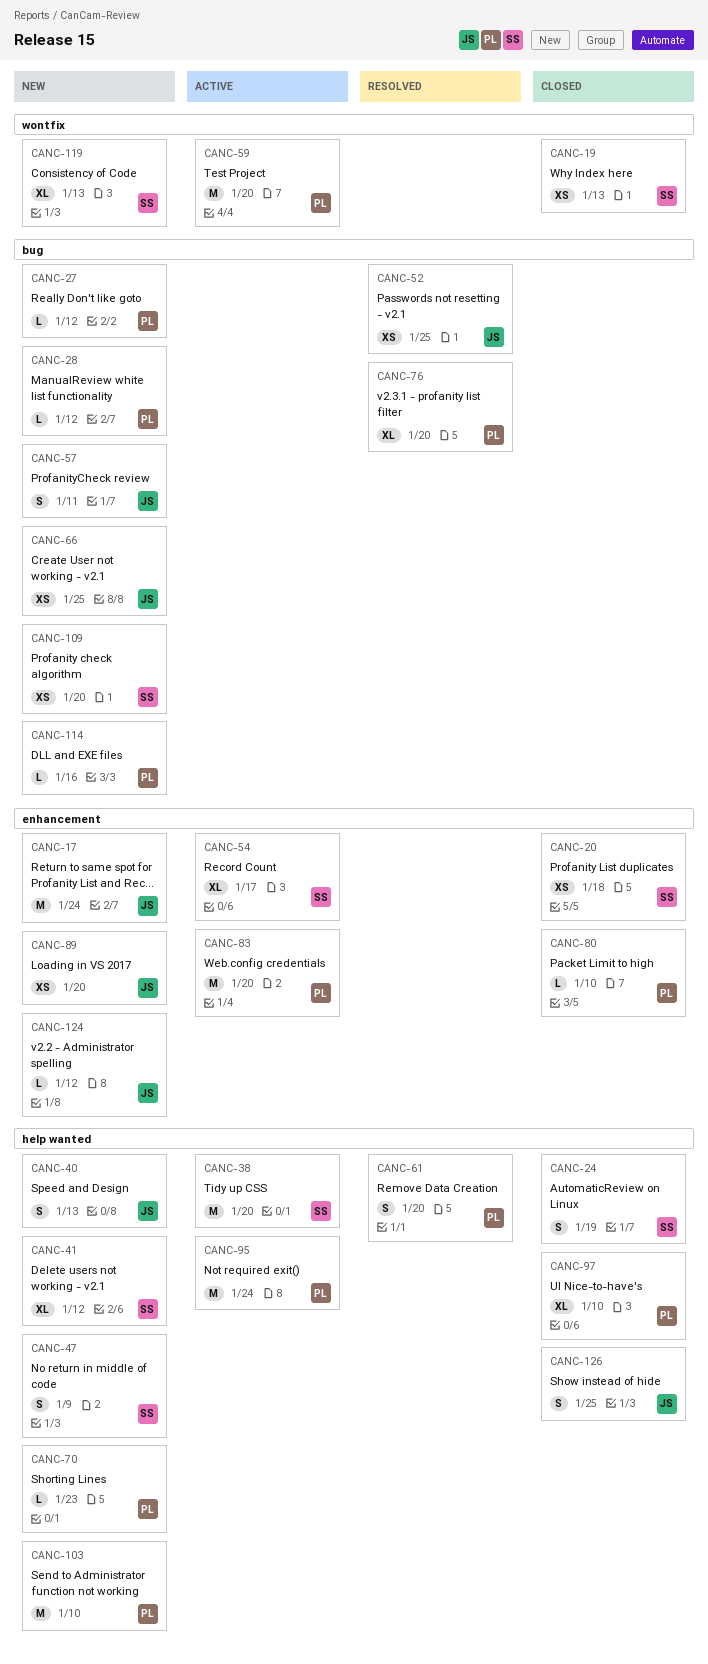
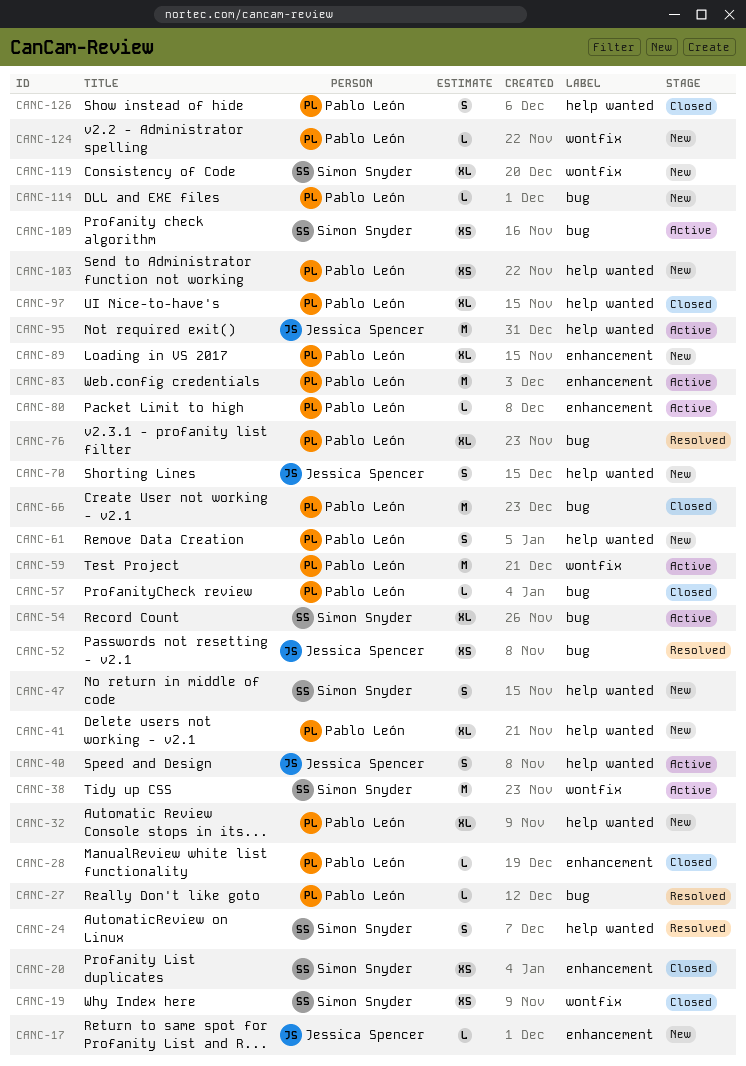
CANC-17, estimate: M -> L
CANC-24, status: Closed -> Resolved
CANC-27, status: New -> Resolved
CANC-28, status: New -> Closed
CANC-28, label: bug -> enhancement
CANC-32: none -> present
CANC-38, label: help wanted -> wontfix
CANC-40, status: New -> Active
CANC-41, owner: Simon Snyder -> Pablo León
CANC-54, label: enhancement -> bug
CANC-57, status: New -> Closed
CANC-57, owner: Jessica Spencer -> Pablo León
CANC-57, estimate: S -> L
CANC-61, status: Resolved -> New
CANC-66, status: New -> Closed
CANC-66, owner: Jessica Spencer -> Pablo León
CANC-66, estimate: XS -> M
CANC-70, owner: Pablo León -> Jessica Spencer
CANC-70, estimate: L -> S
CANC-80, status: Closed -> Active
CANC-89, owner: Jessica Spencer -> Pablo León
CANC-89, estimate: XS -> XL
CANC-95, owner: Pablo León -> Jessica Spencer
CANC-103, estimate: M -> XS
CANC-109, status: New -> Active
CANC-124, owner: Jessica Spencer -> Pablo León
CANC-124, label: enhancement -> wontfix
CANC-126, owner: Jessica Spencer -> Pablo León

